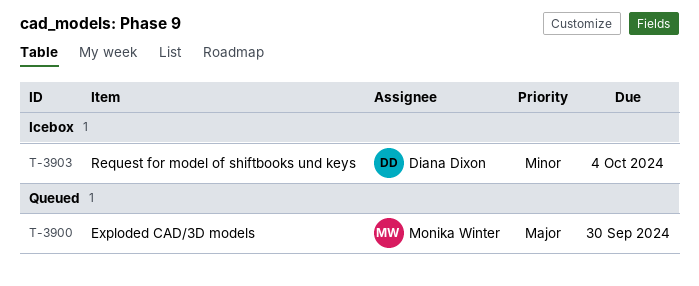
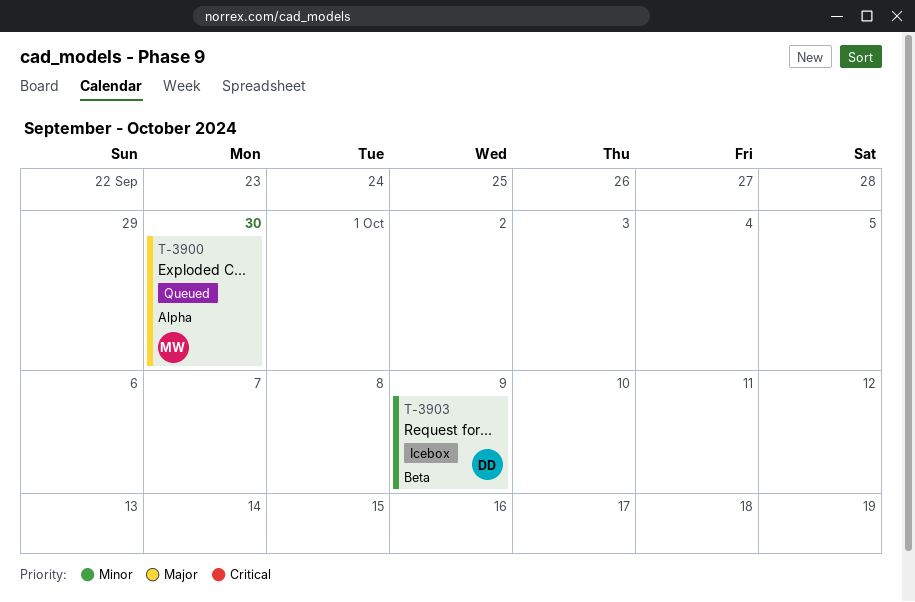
T-3903, due: Oct 4 -> Oct 9

